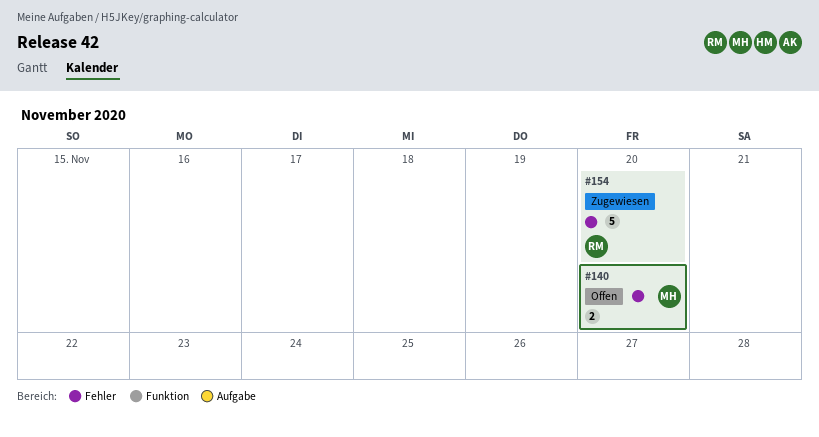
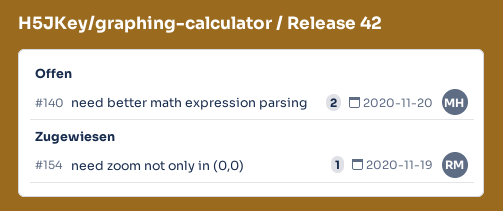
#154, estimate: 5 -> 1
#154, due: Nov 20 -> Nov 19

